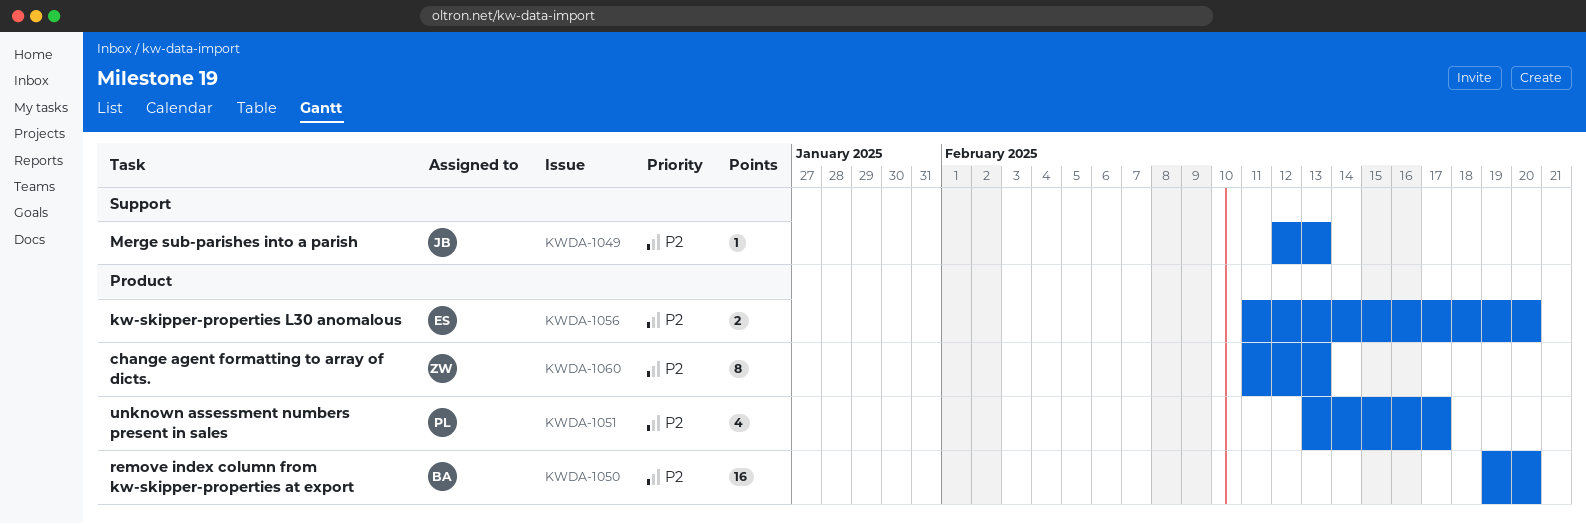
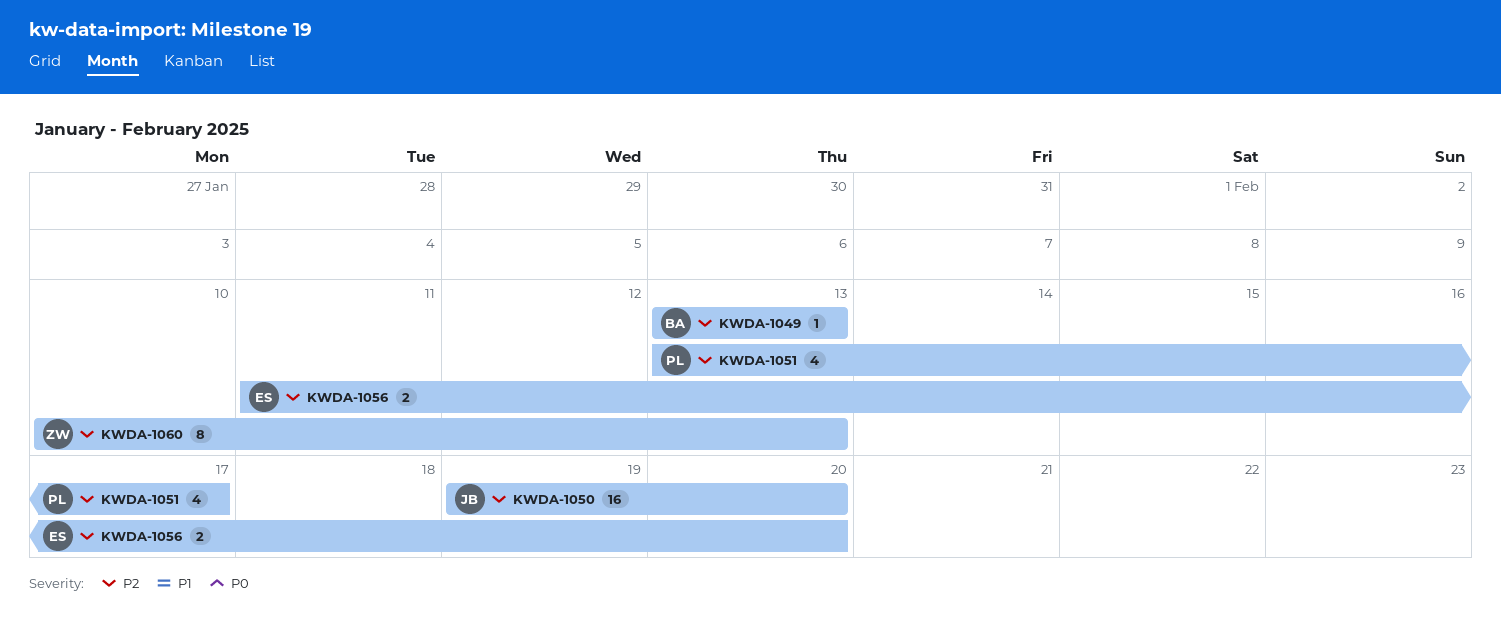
KWDA-1049, owner: JB -> BA
KWDA-1049, start: Feb 12 -> Feb 13
KWDA-1050, owner: BA -> JB
KWDA-1060, start: Feb 11 -> Feb 10

